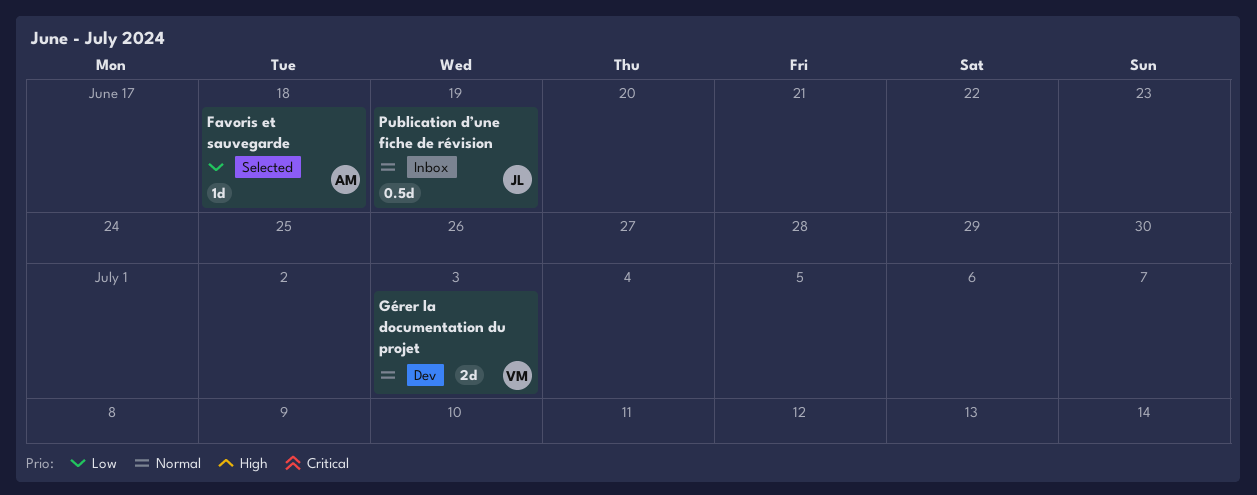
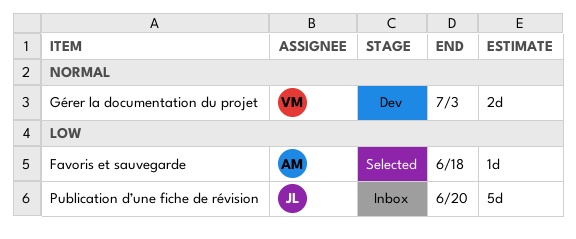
Publication d’une fiche de révision, priority: Normal -> Low
Publication d’une fiche de révision, estimate: 0.5d -> 5d
Publication d’une fiche de révision, due: Jun 19 -> Jun 20

